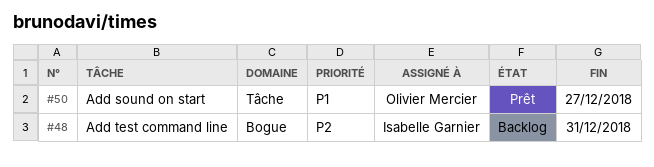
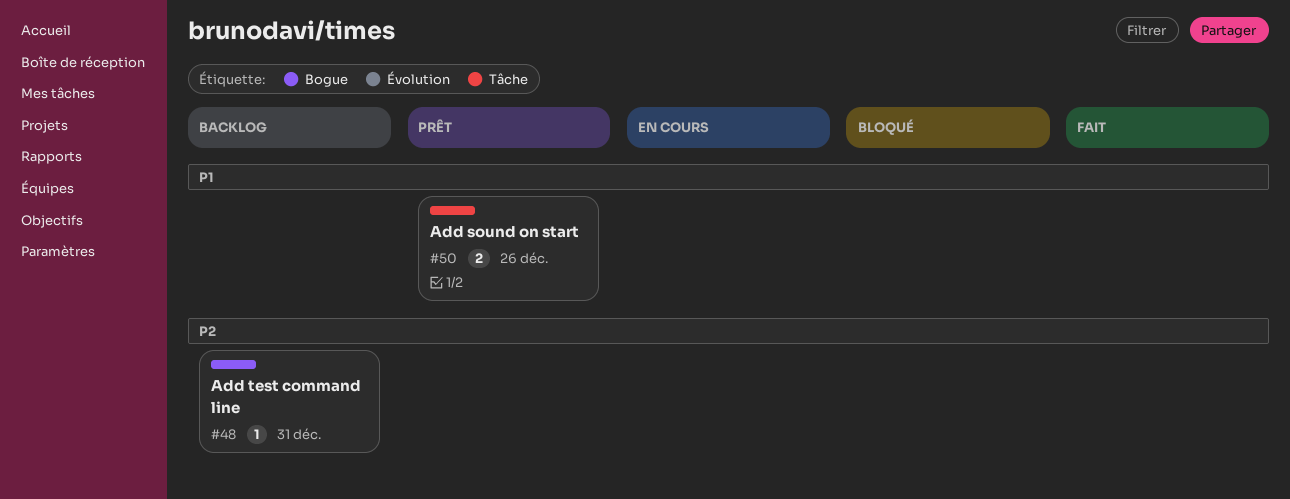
#50, due: Dec 27 -> Dec 26

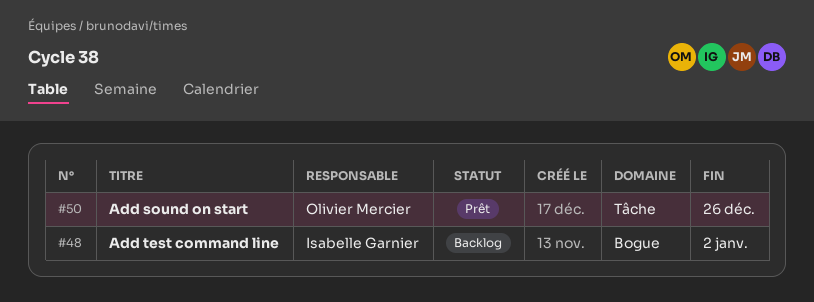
#48, due: Dec 31 -> Jan 2

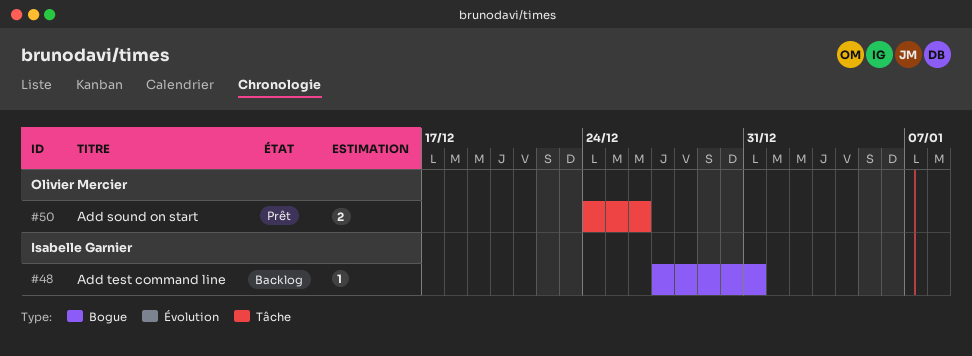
#48, due: Jan 2 -> Dec 31

